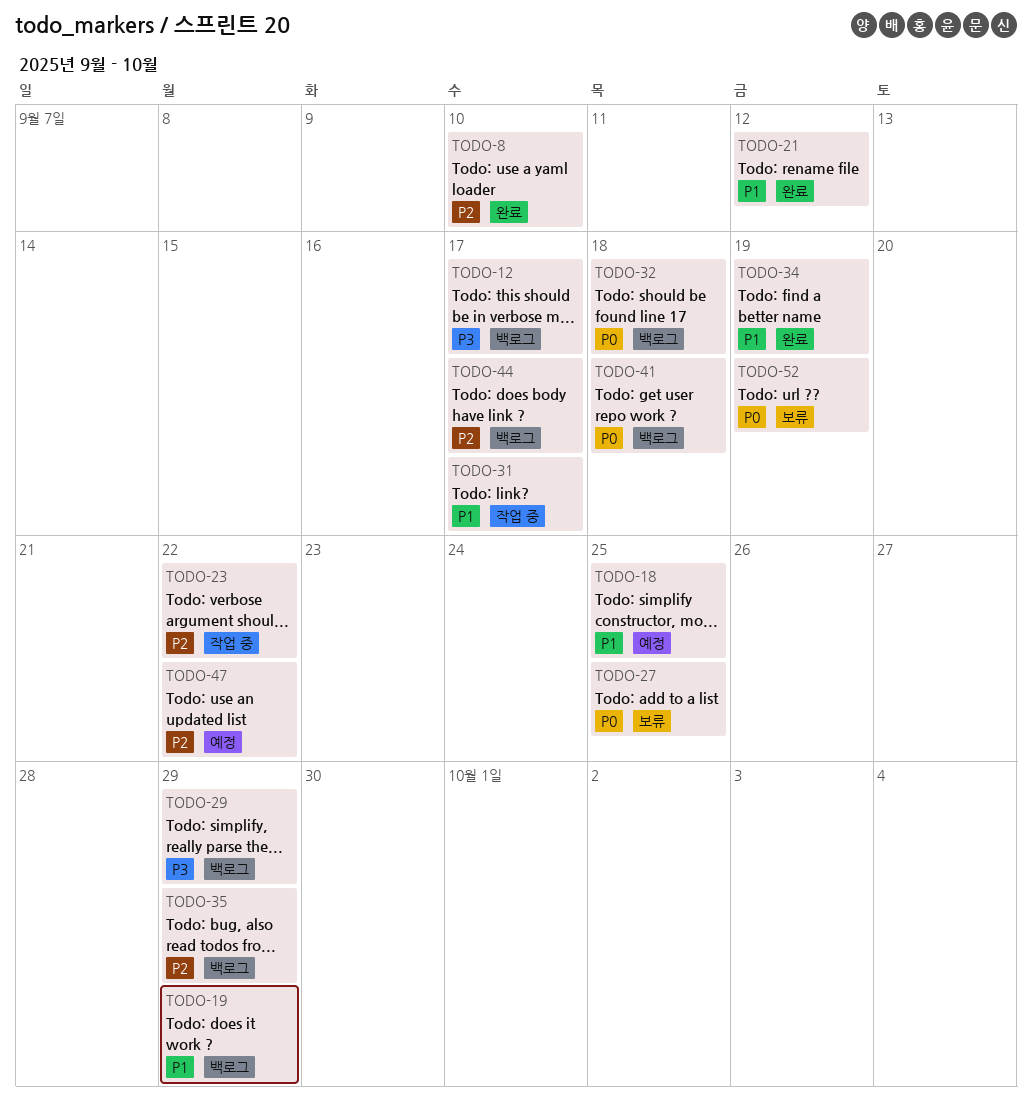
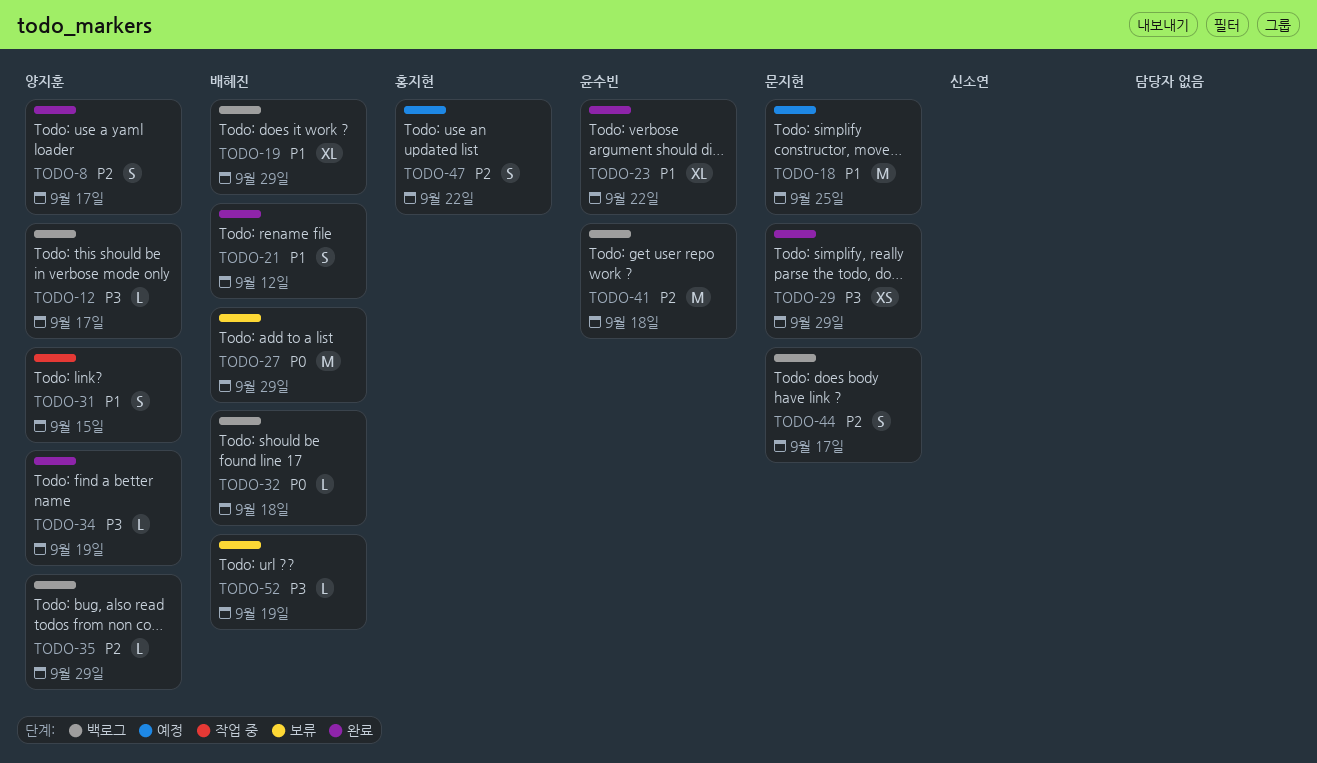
TODO-8, due: Sep 10 -> Sep 17
TODO-23, status: 작업 중 -> 완료
TODO-23, priority: P2 -> P1
TODO-27, due: Sep 25 -> Sep 29
TODO-29, status: 백로그 -> 완료
TODO-31, due: Sep 17 -> Sep 15
TODO-34, priority: P1 -> P3
TODO-41, priority: P0 -> P2
TODO-52, priority: P0 -> P3

